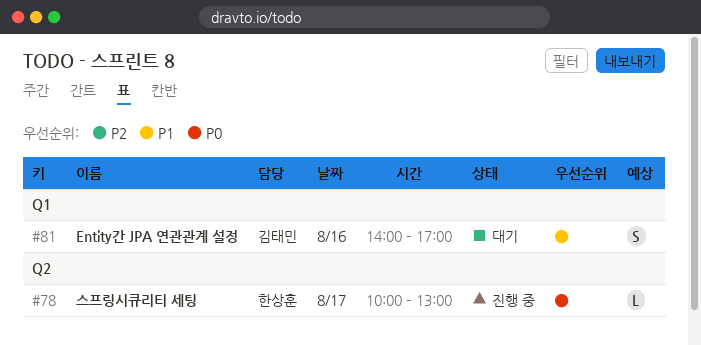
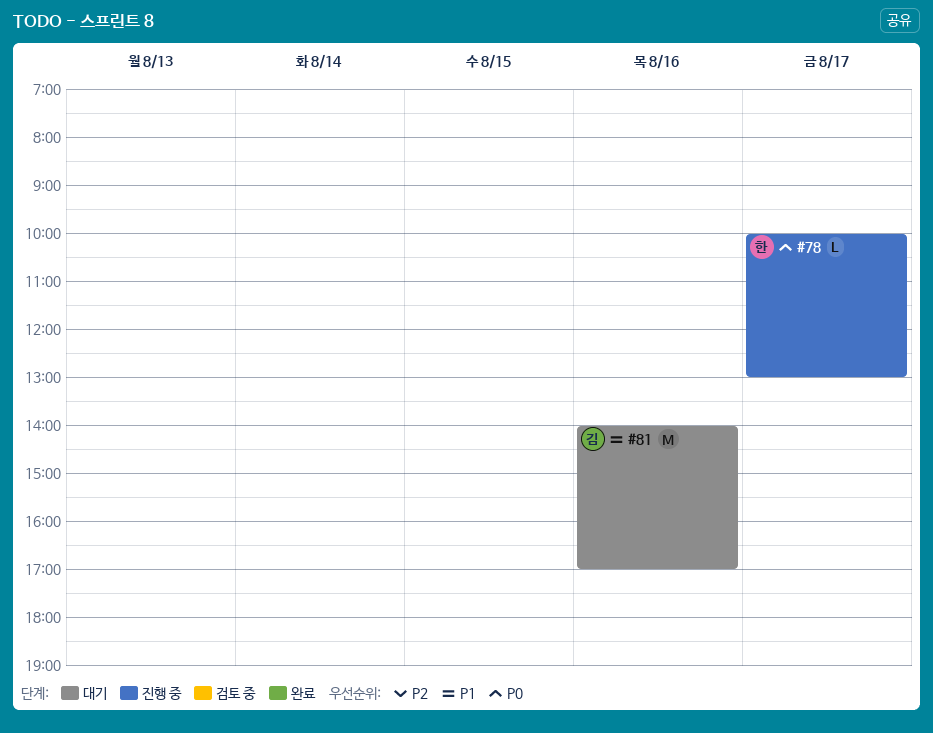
#81, estimate: S -> M

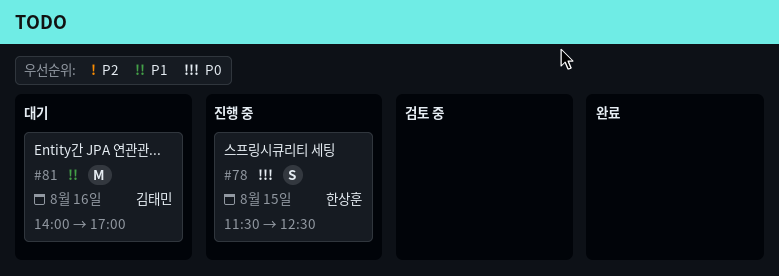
#78, estimate: L -> S
#78, day: Aug 17 -> Aug 15
#78, begins: 10:00 -> 11:30
#78, ends: 13:00 -> 12:30

